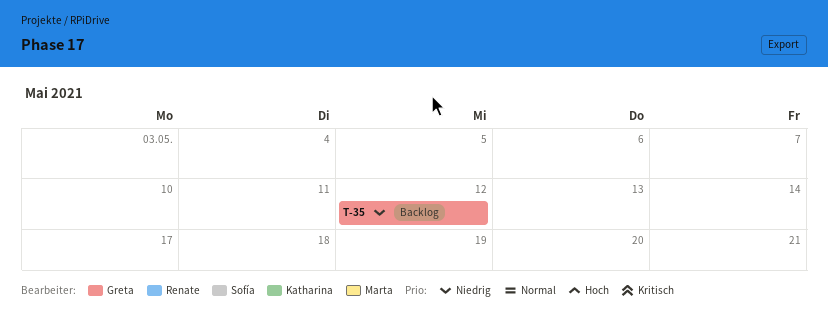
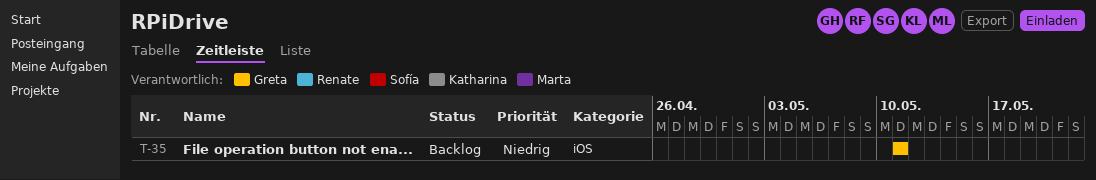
T-35, due: May 12 -> May 11

